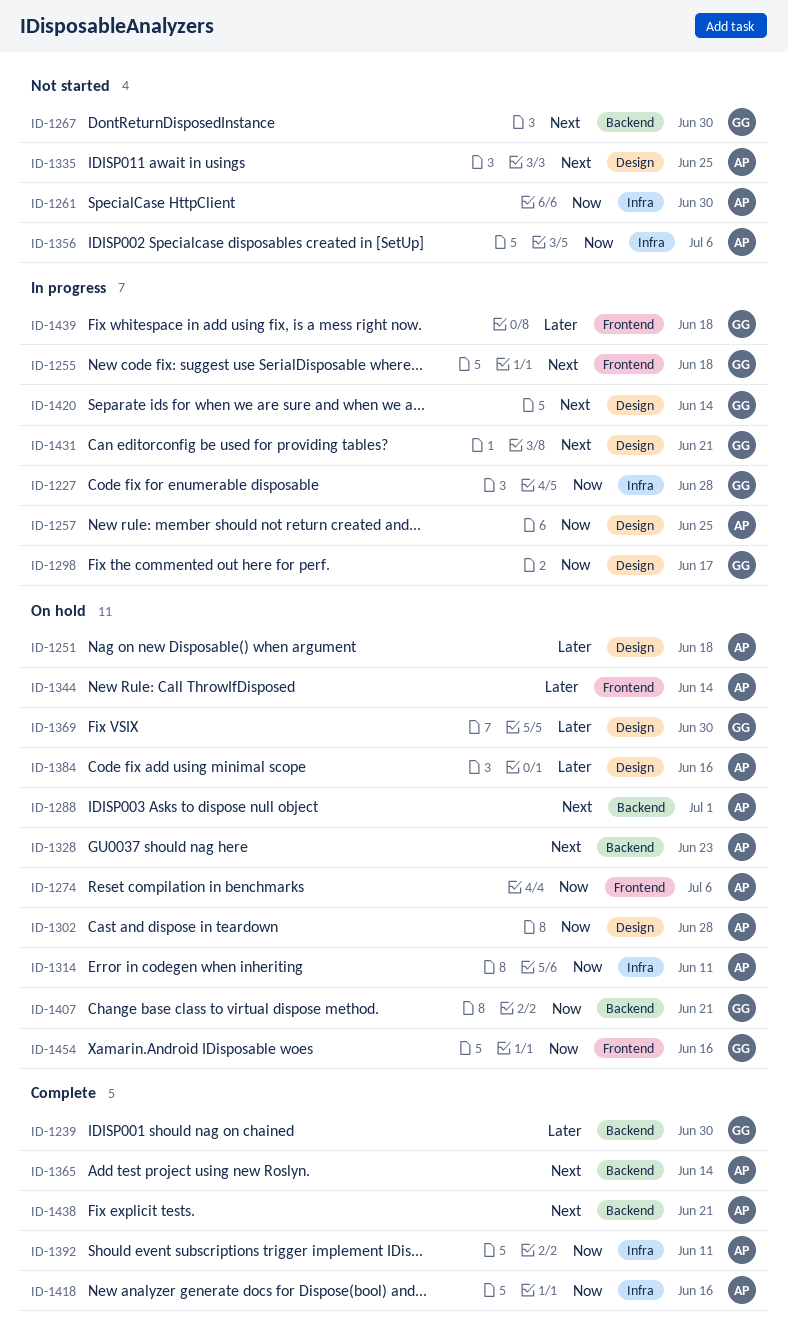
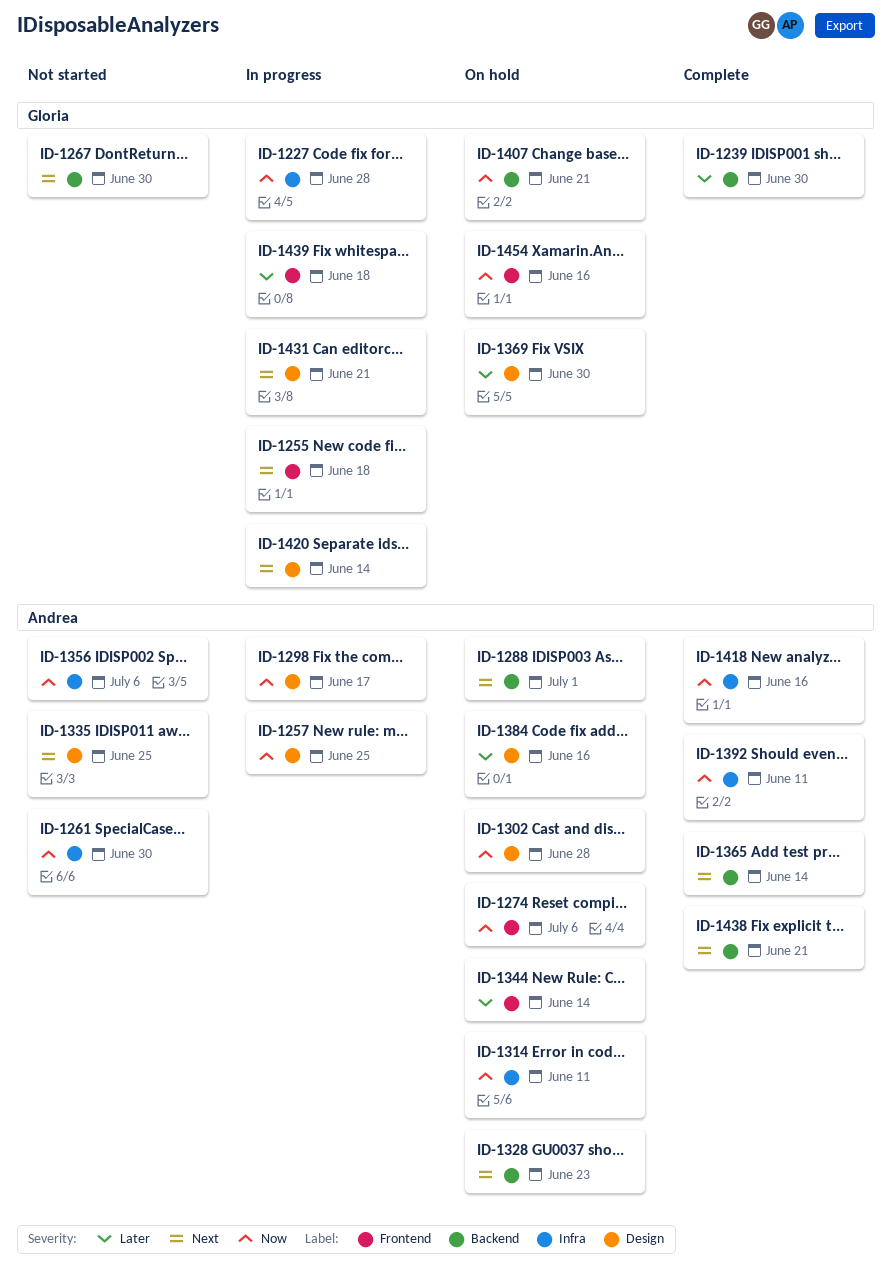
ID-1251: present -> none
ID-1298, owner: Gloria -> Andrea

